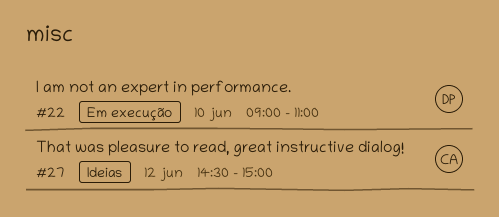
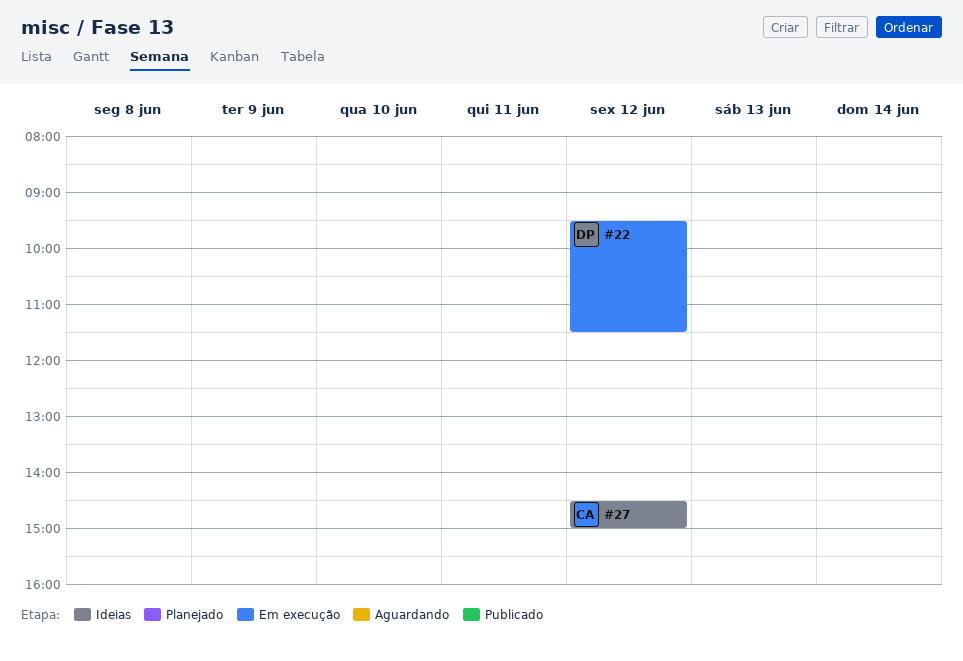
#22, day: Jun 10 -> Jun 12
#22, begins: 09:00 -> 09:30
#22, ends: 11:00 -> 11:30

